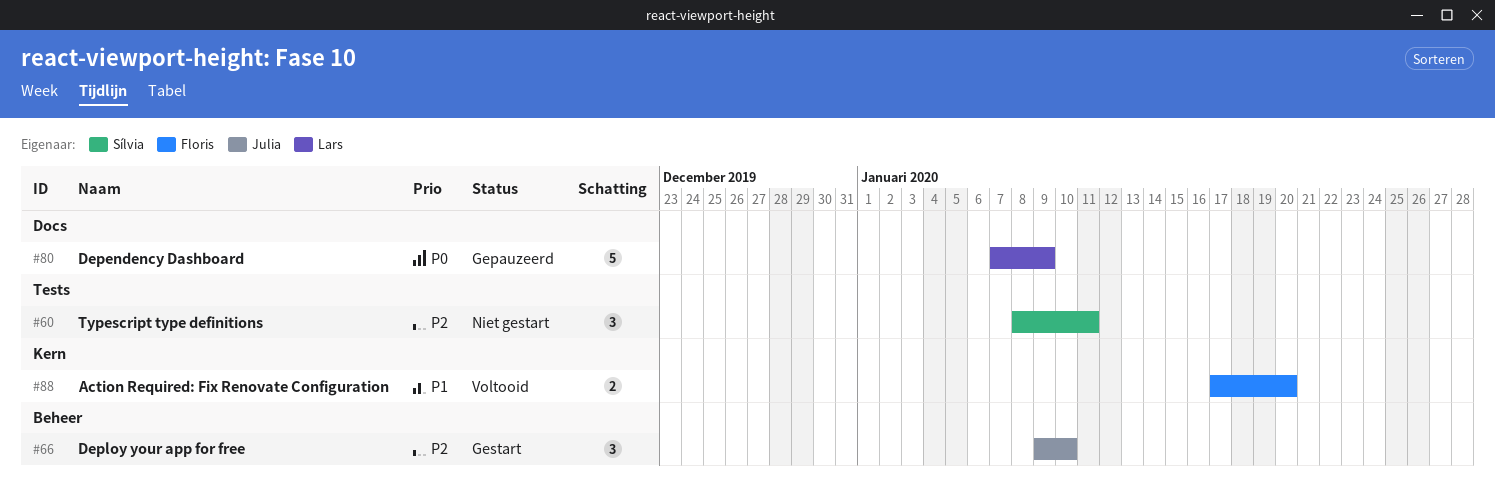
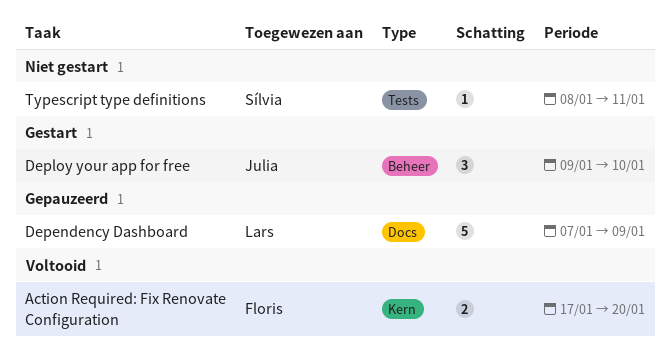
Typescript type definitions, estimate: 3 -> 1

